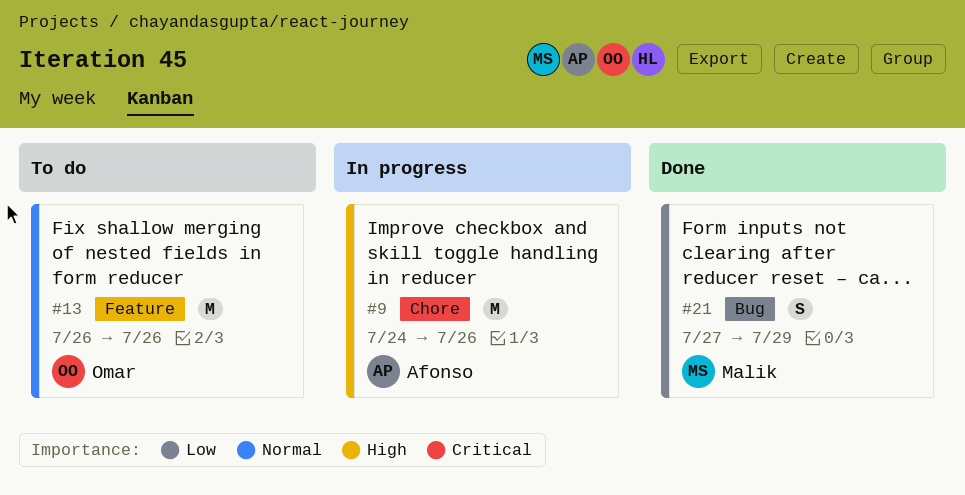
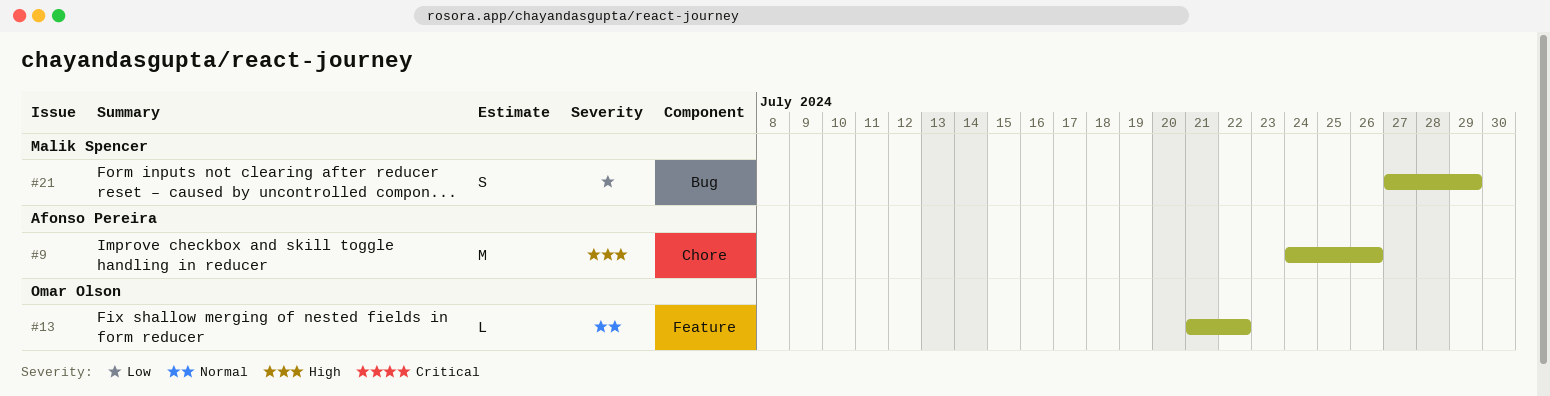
#13, estimate: M -> L
#13, start: Jul 26 -> Jul 21
#13, due: Jul 26 -> Jul 22

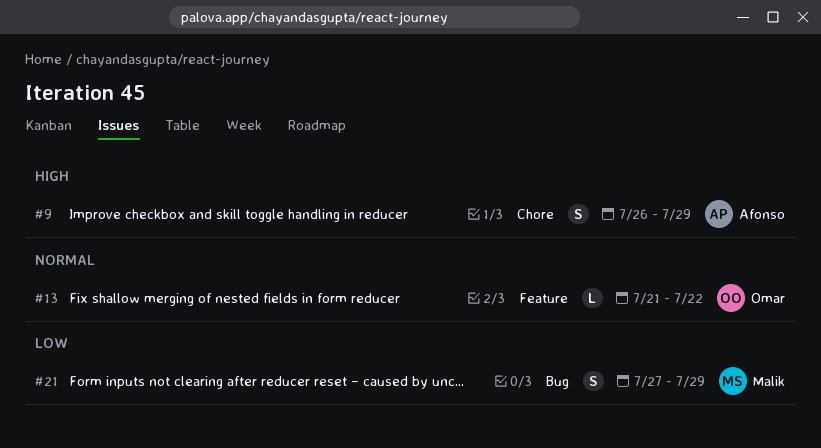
#9, estimate: M -> S
#9, start: Jul 24 -> Jul 26
#9, due: Jul 26 -> Jul 29

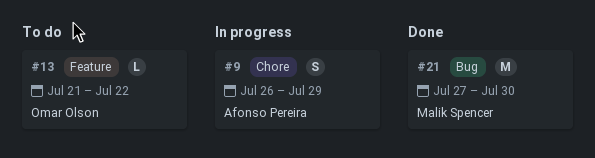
#21, estimate: S -> M
#21, due: Jul 29 -> Jul 30

